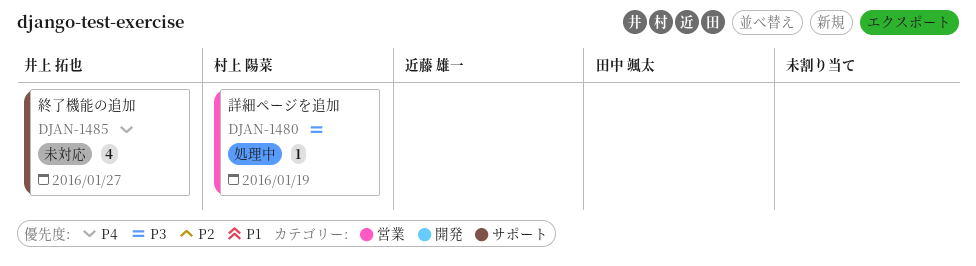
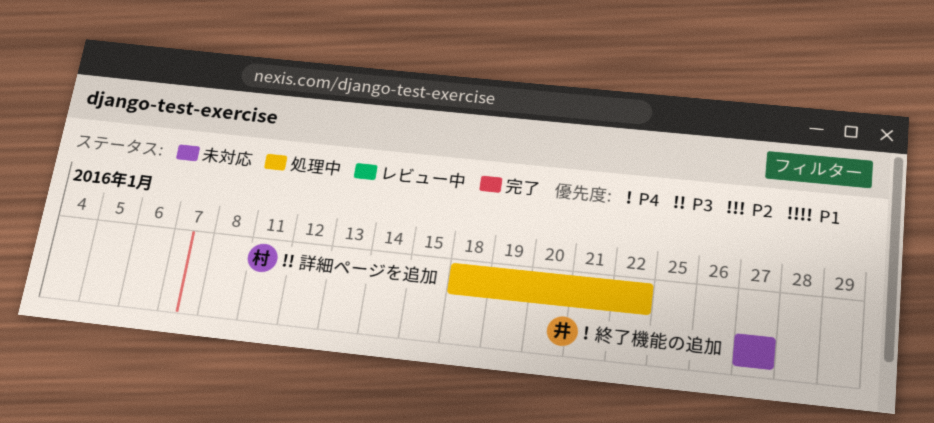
詳細ページを追加, due: Jan 19 -> Jan 22

